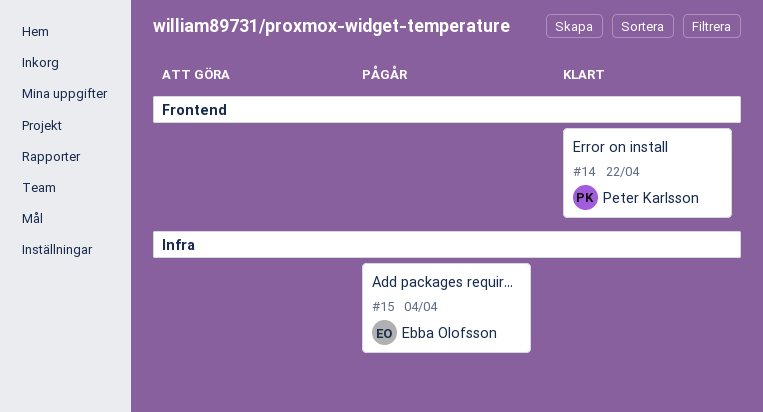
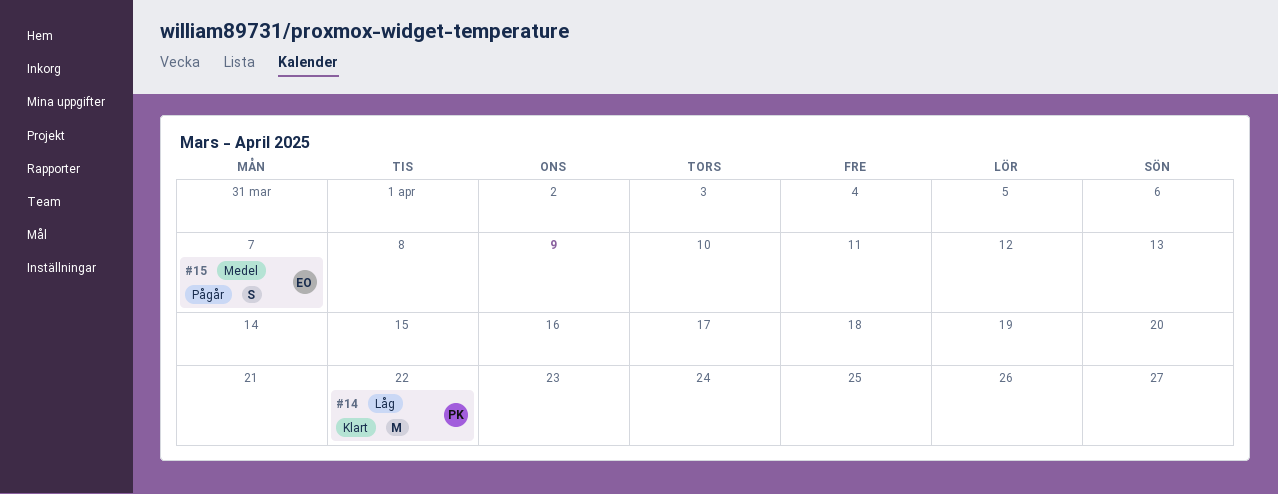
#15, due: Apr 4 -> Apr 7

